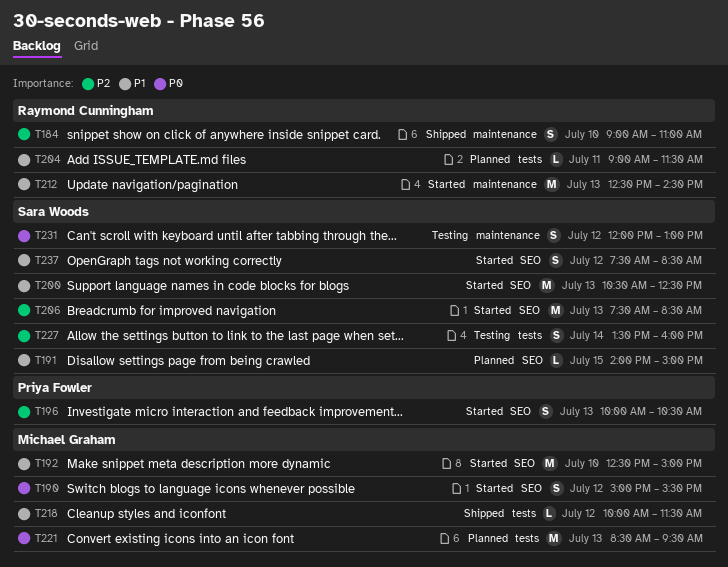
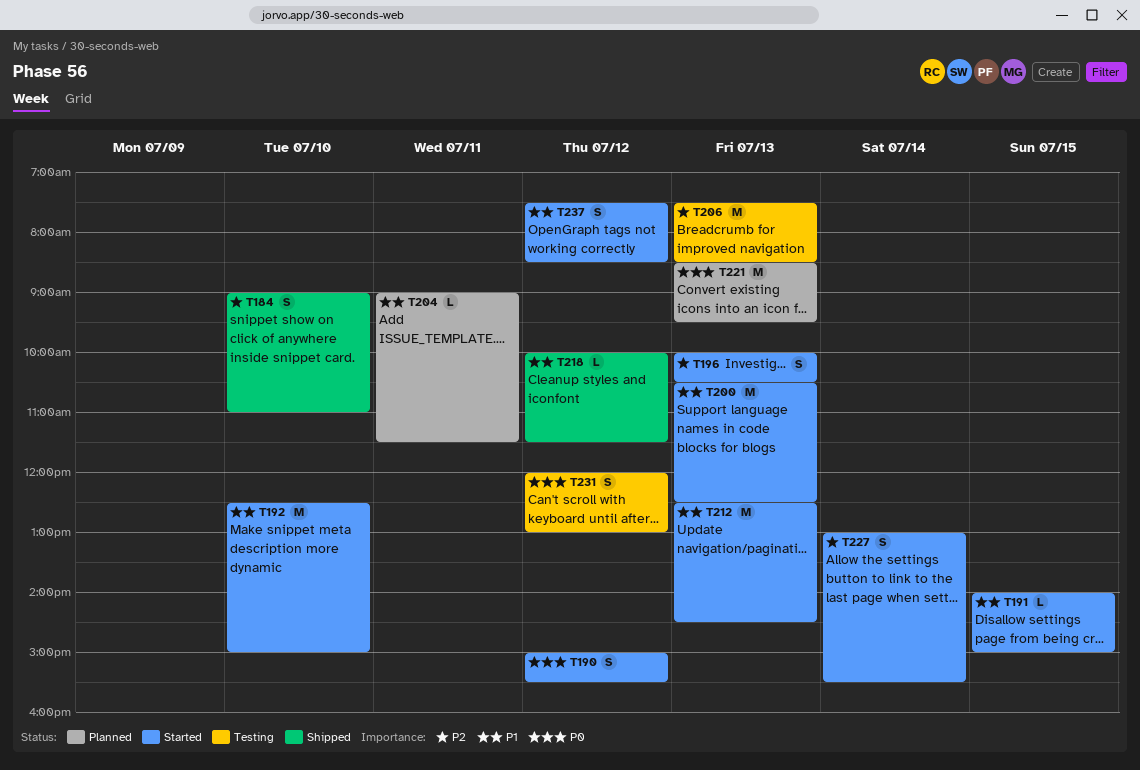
T191, status: Planned -> Started
T206, status: Started -> Testing
T227, status: Testing -> Started
T227, begins: 13:30 -> 13:00
T227, ends: 16:00 -> 15:30

